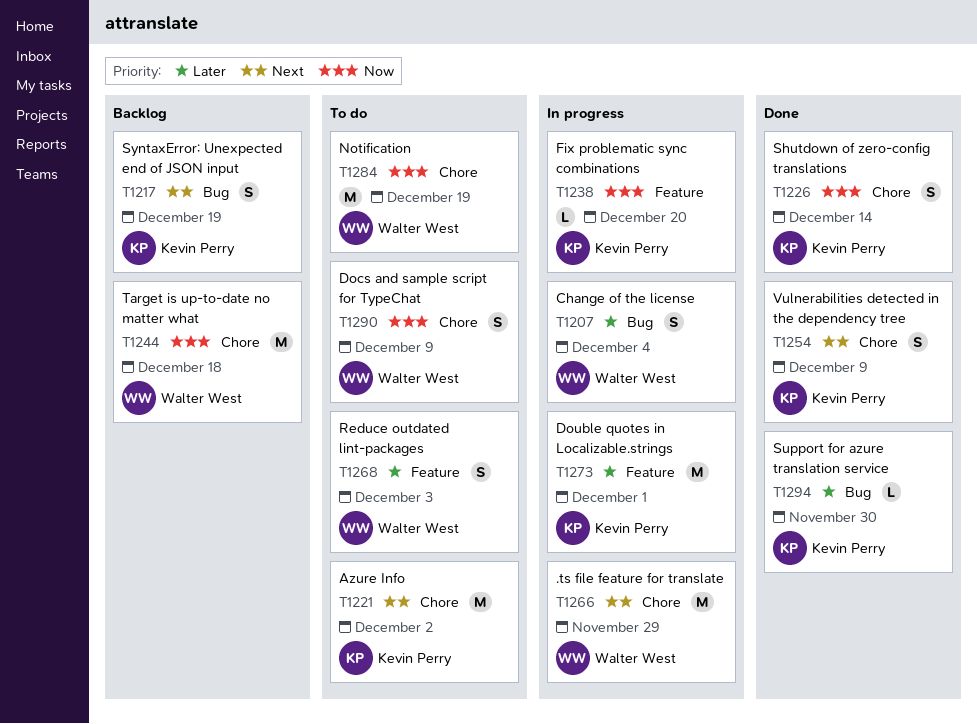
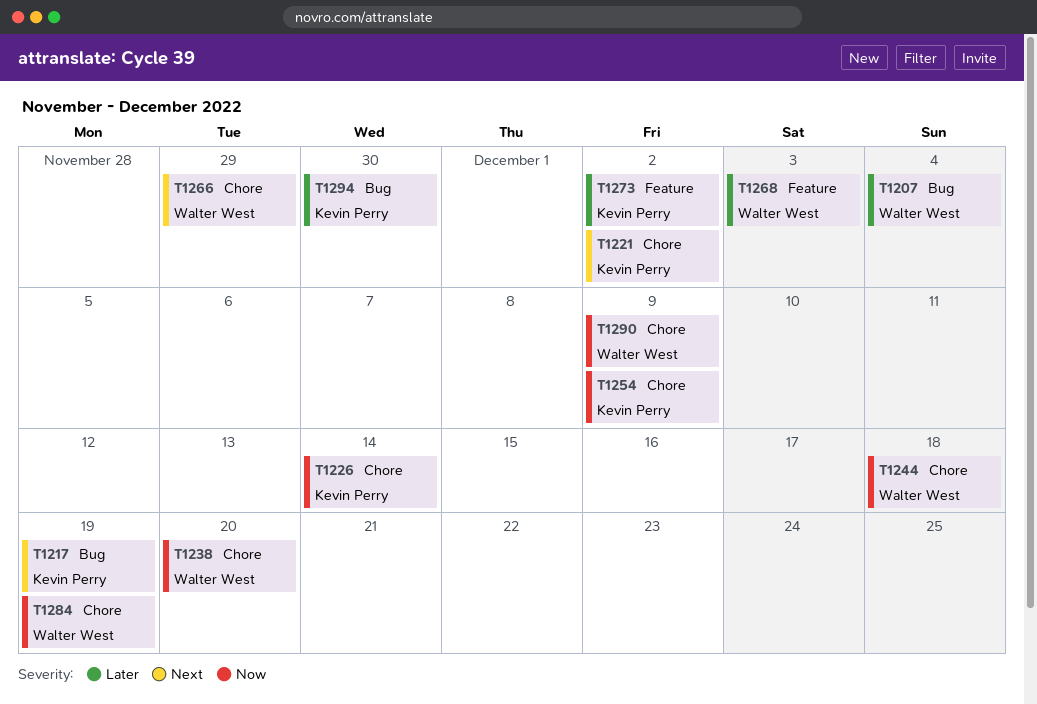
T1238, owner: Kevin Perry -> Walter West
T1238, label: Feature -> Chore
T1254, priority: Next -> Now
T1273, due: Dec 1 -> Dec 2

